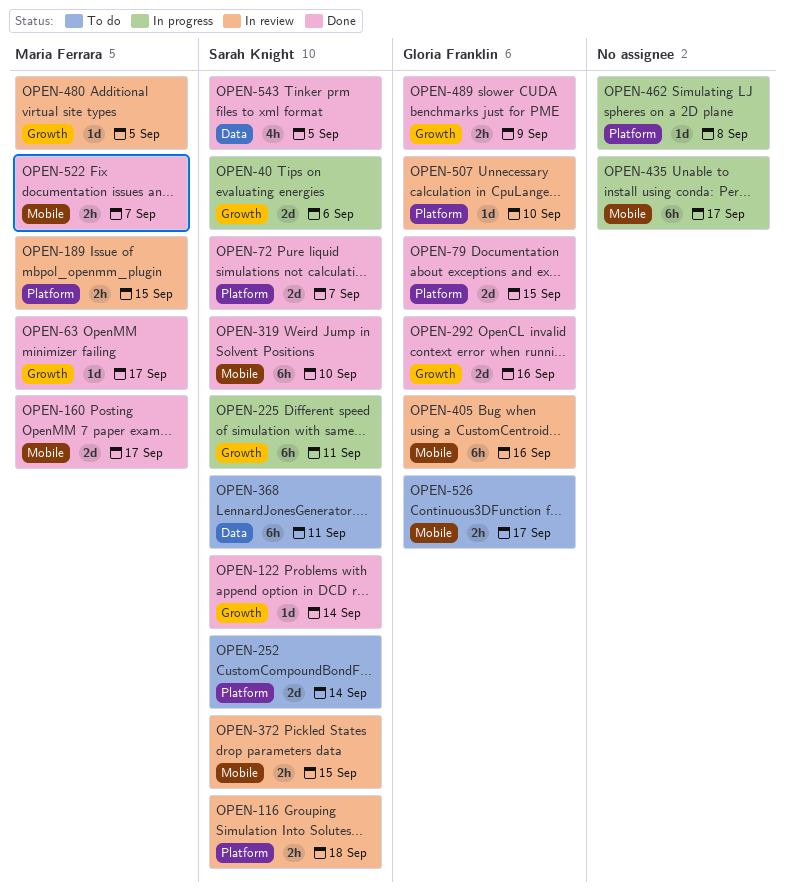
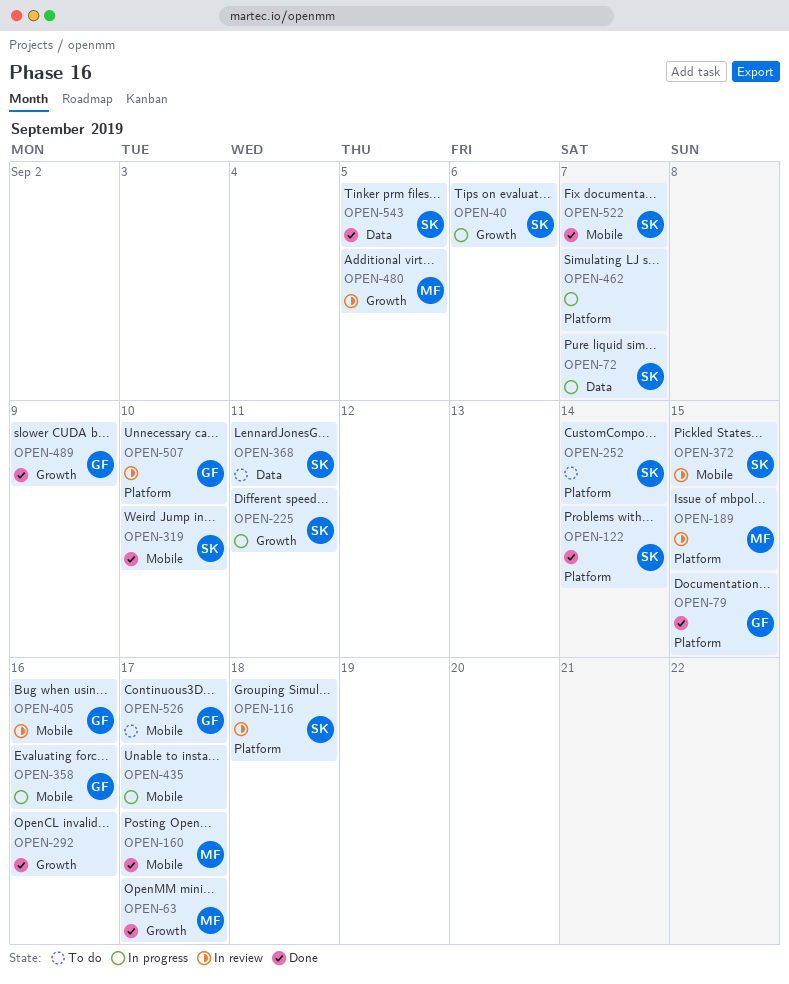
OPEN-72, status: Done -> In progress
OPEN-72, label: Platform -> Data
OPEN-122, label: Growth -> Platform
OPEN-292, owner: Gloria Franklin -> none
OPEN-358: none -> present
OPEN-462, due: Sep 8 -> Sep 7
OPEN-522, owner: Maria Ferrara -> Sarah Knight

